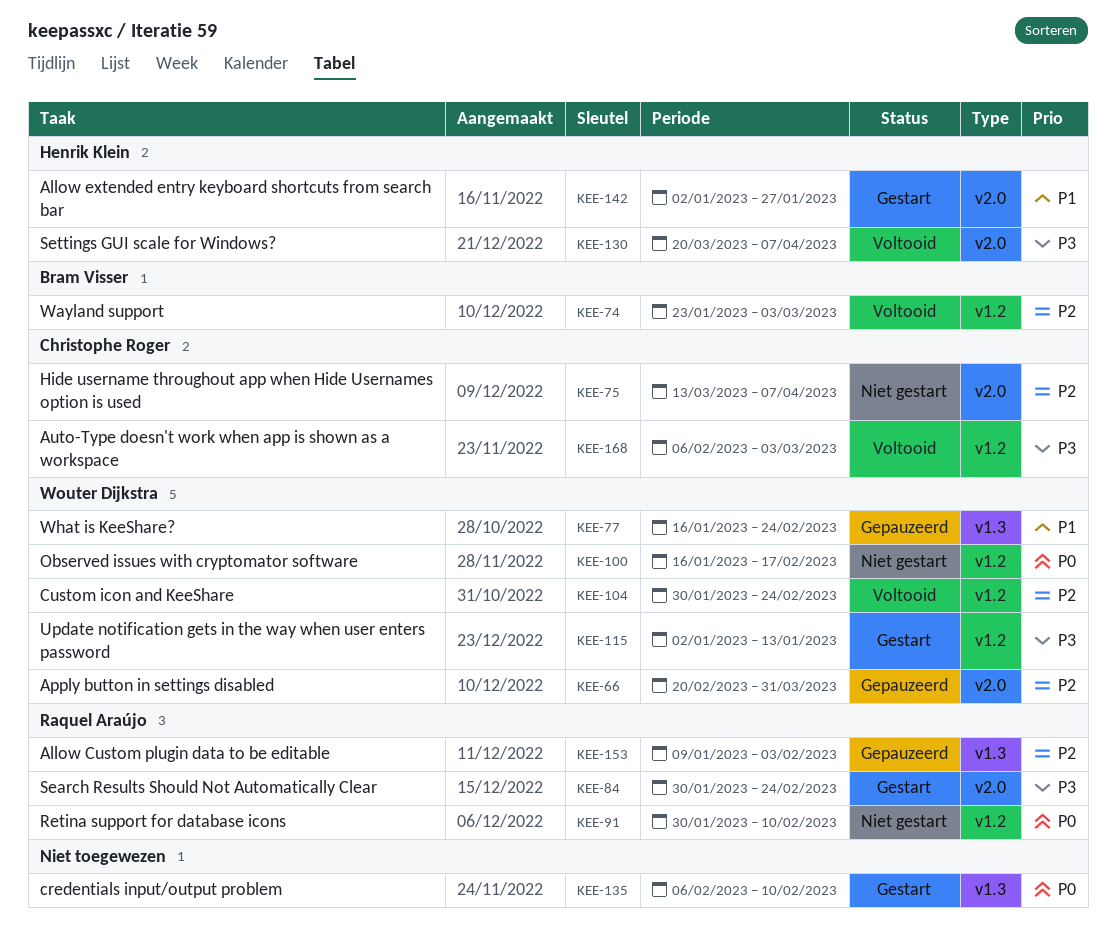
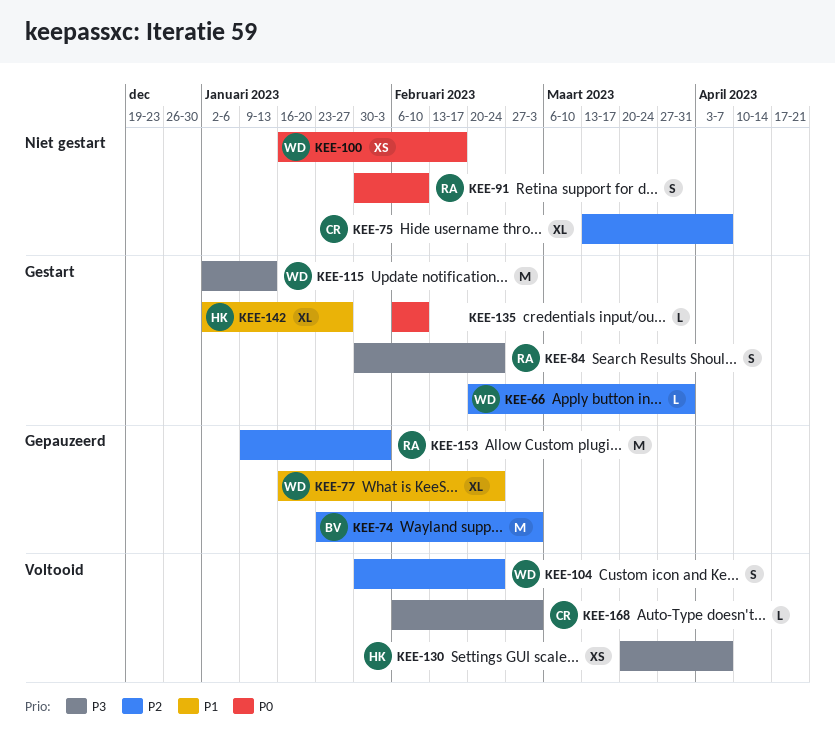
KEE-66, status: Gepauzeerd -> Gestart
KEE-74, status: Voltooid -> Gepauzeerd

